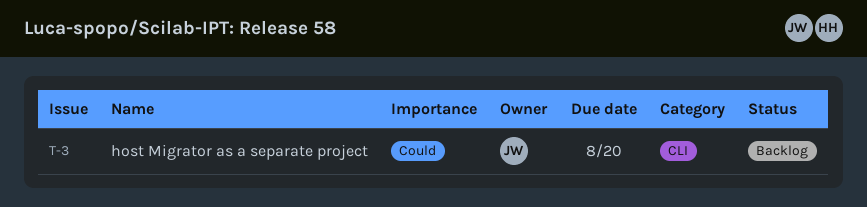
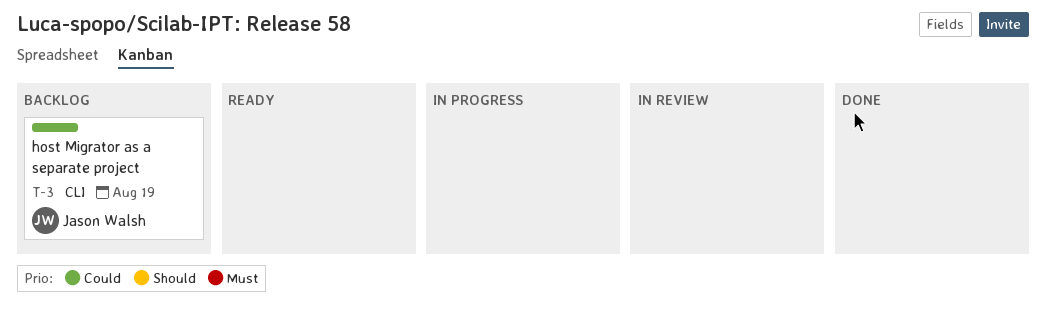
T-3, due: Aug 20 -> Aug 19

